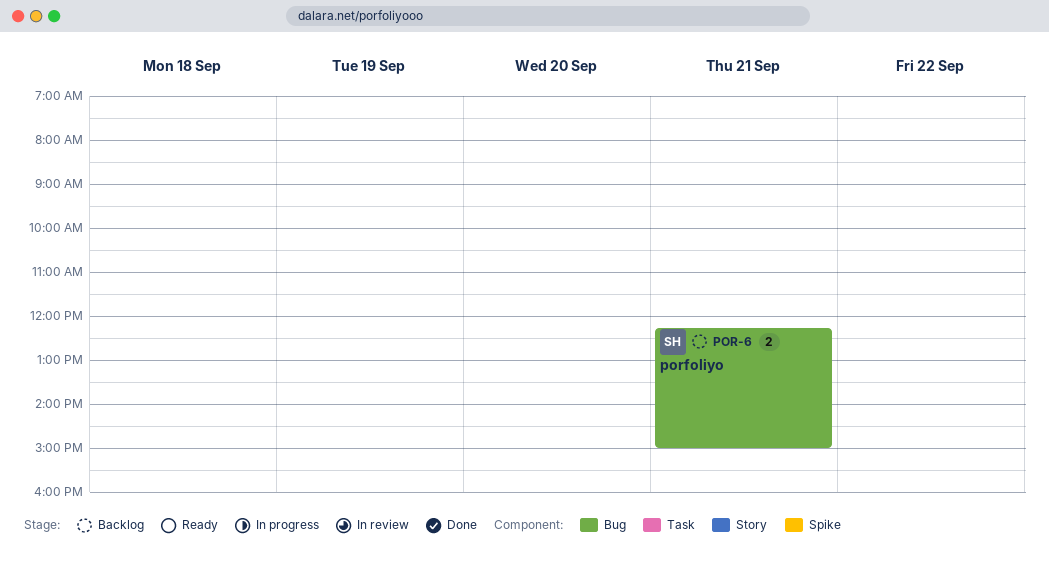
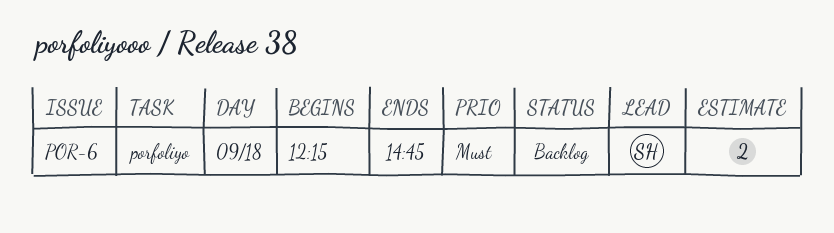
POR-6, day: Sep 21 -> Sep 18
POR-6, ends: 15:00 -> 14:45

